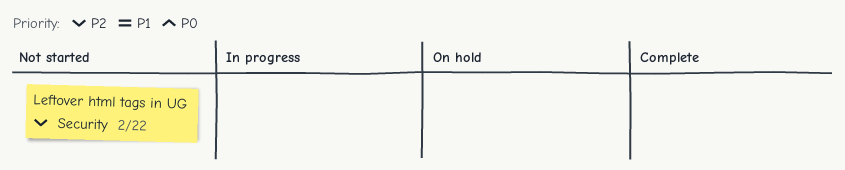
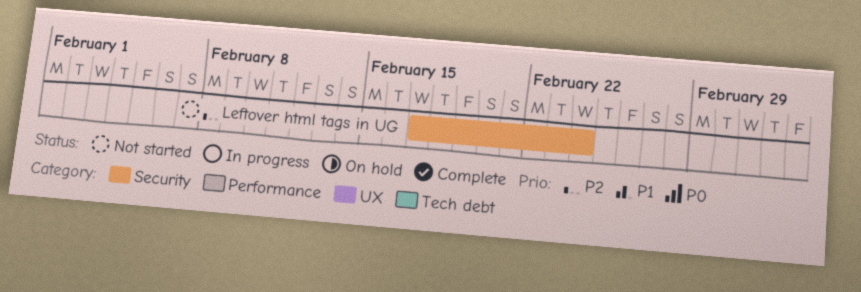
Leftover html tags in UG, due: Feb 22 -> Feb 24

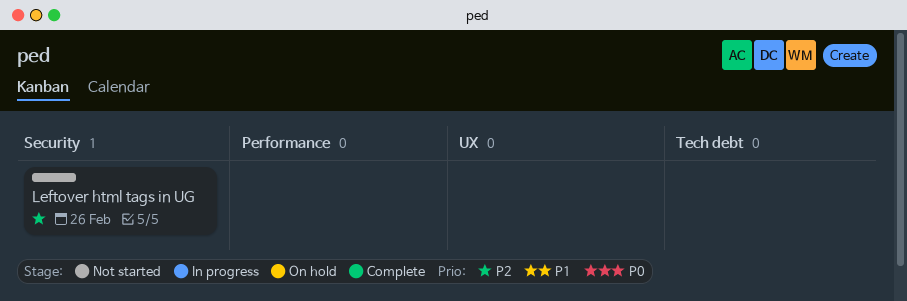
Leftover html tags in UG, due: Feb 24 -> Feb 26

